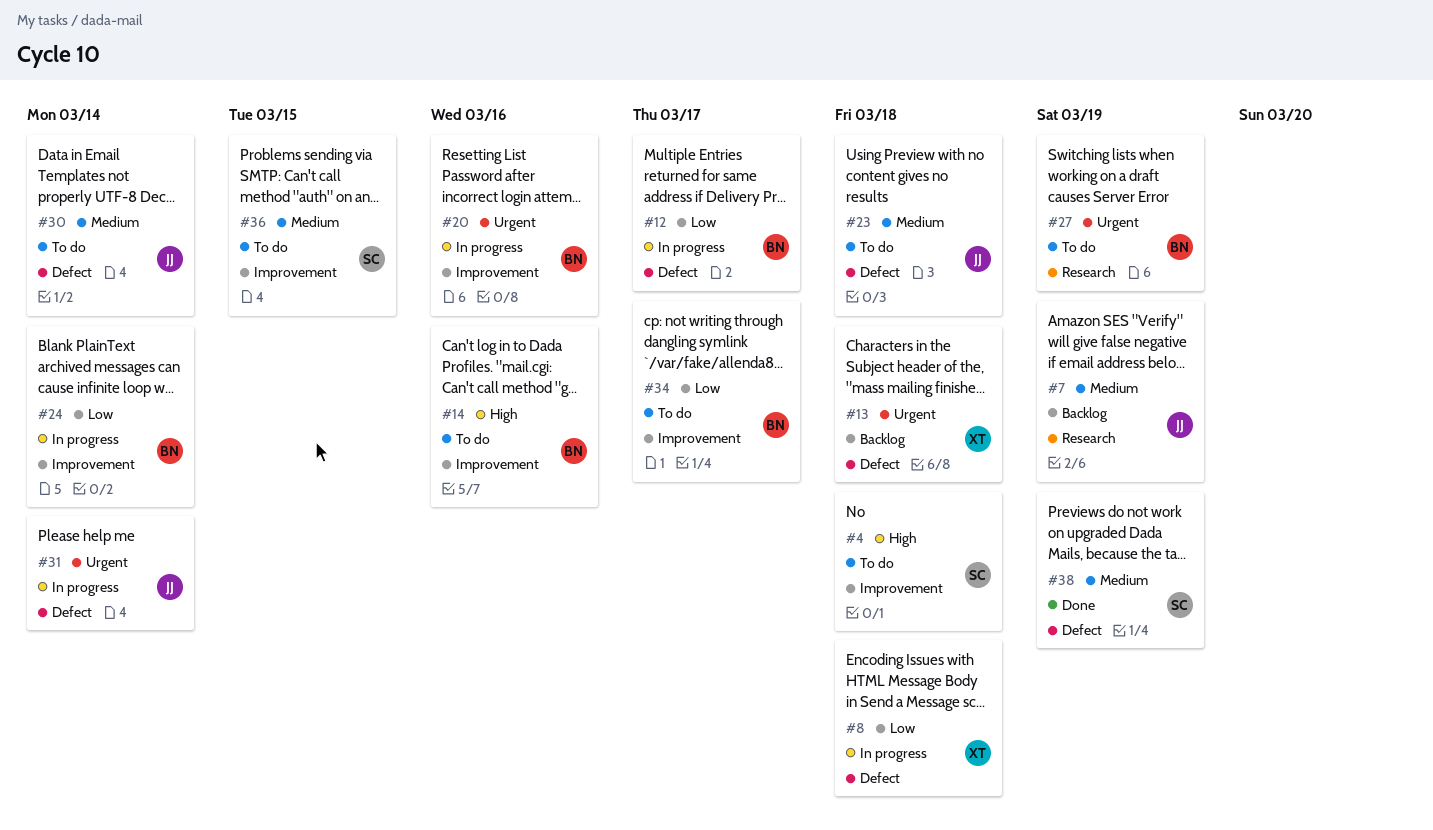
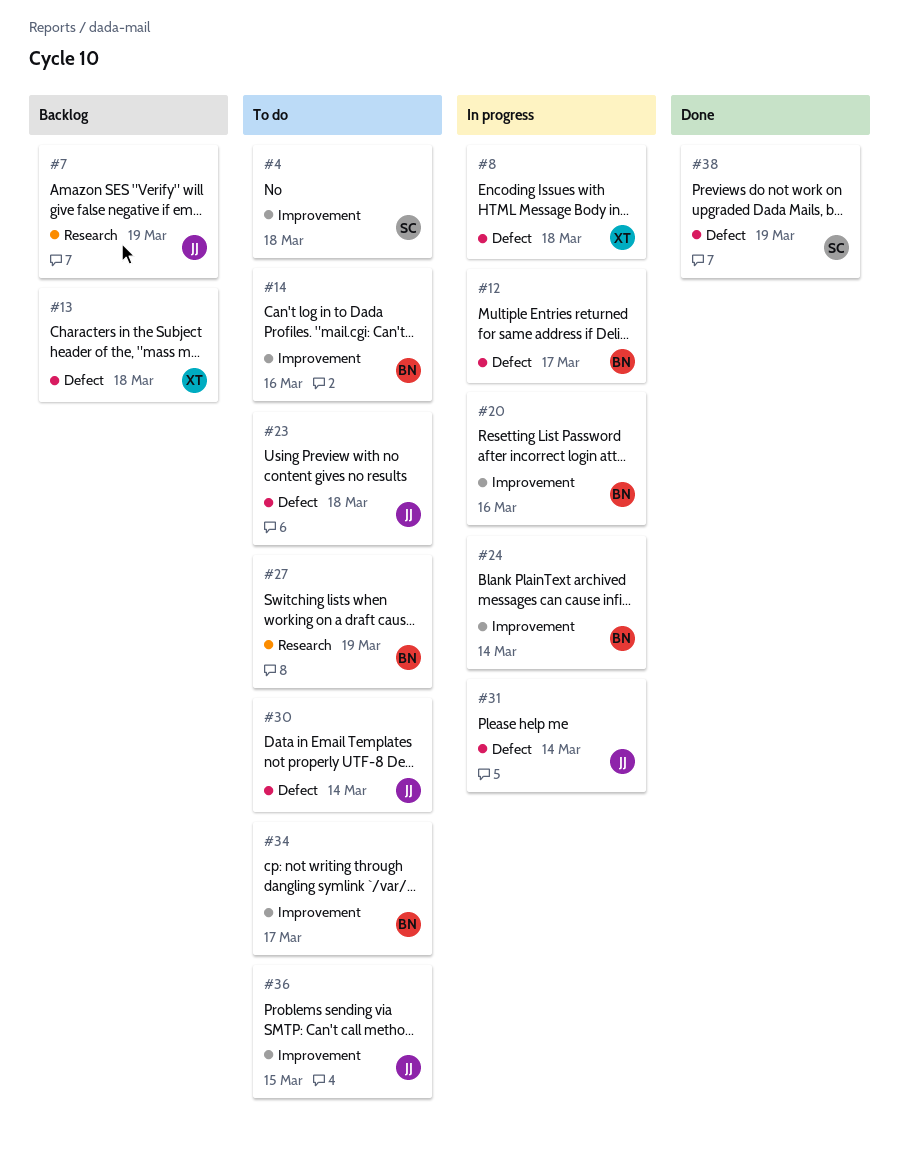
#36, owner: SC -> JJ

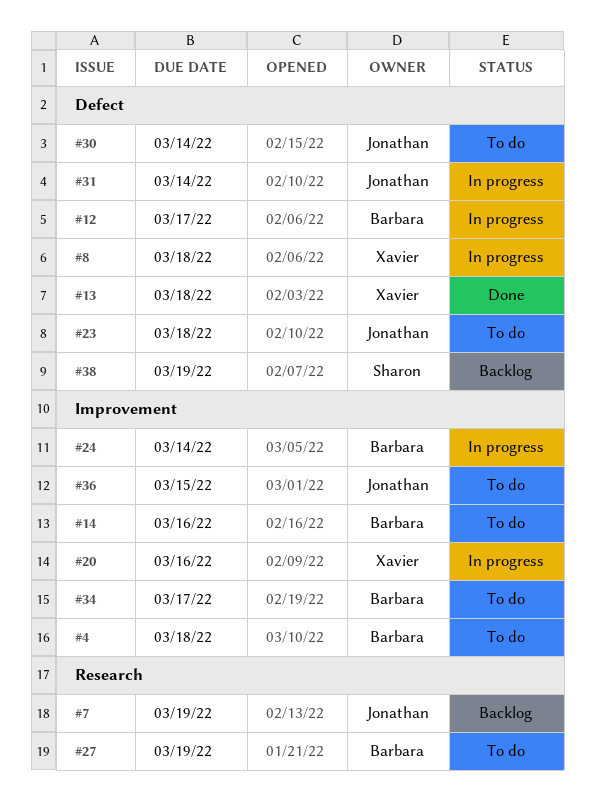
#4, owner: Sharon -> Barbara
#13, status: Backlog -> Done
#20, owner: Barbara -> Xavier
#38, status: Done -> Backlog

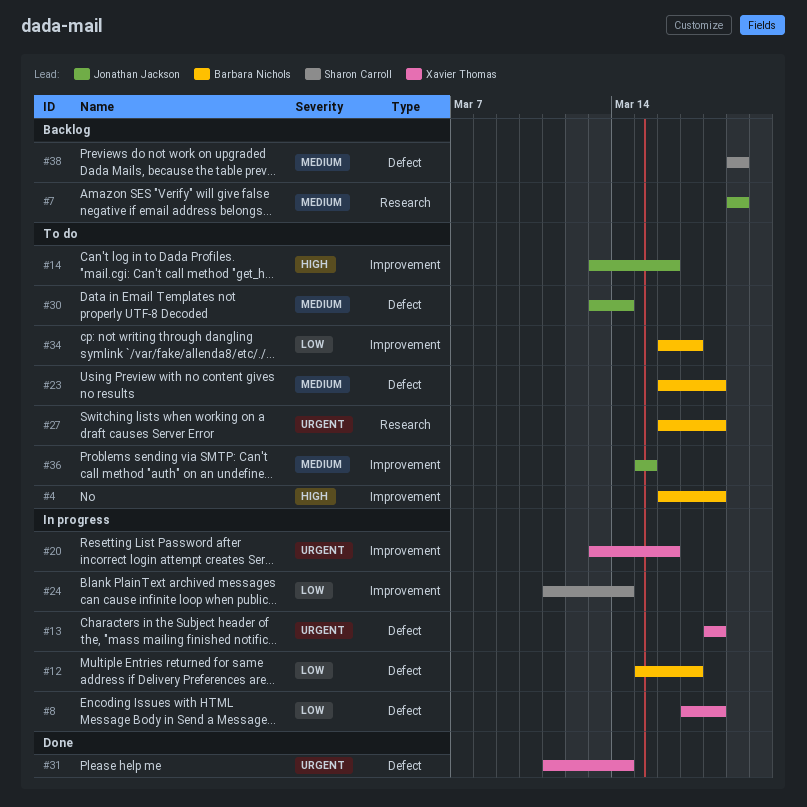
#13, status: Done -> In progress
#14, owner: Barbara Nichols -> Jonathan Jackson
#23, owner: Jonathan Jackson -> Barbara Nichols
#24, owner: Barbara Nichols -> Sharon Carroll
#27, due: Mar 19 -> Mar 18
#31, status: In progress -> Done
#31, owner: Jonathan Jackson -> Xavier Thomas

